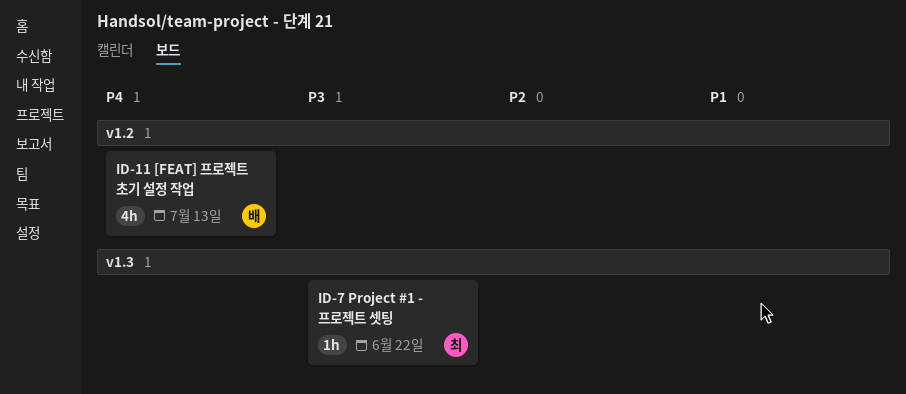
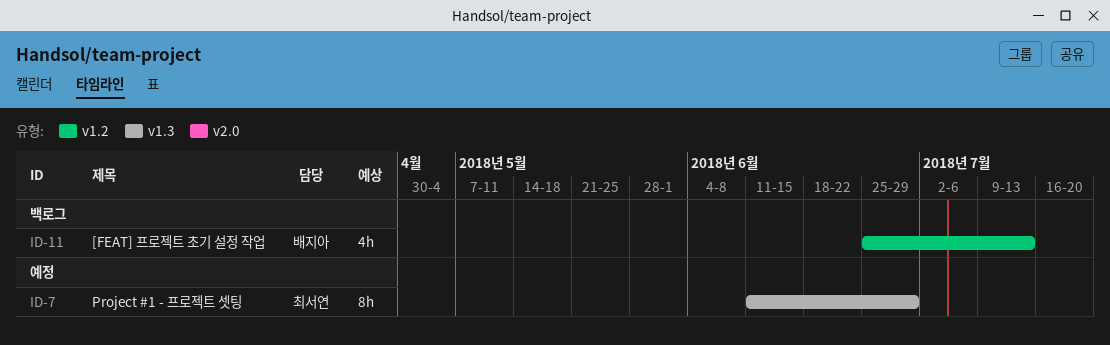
ID-7, estimate: 1h -> 8h
ID-7, due: Jun 22 -> Jun 29

